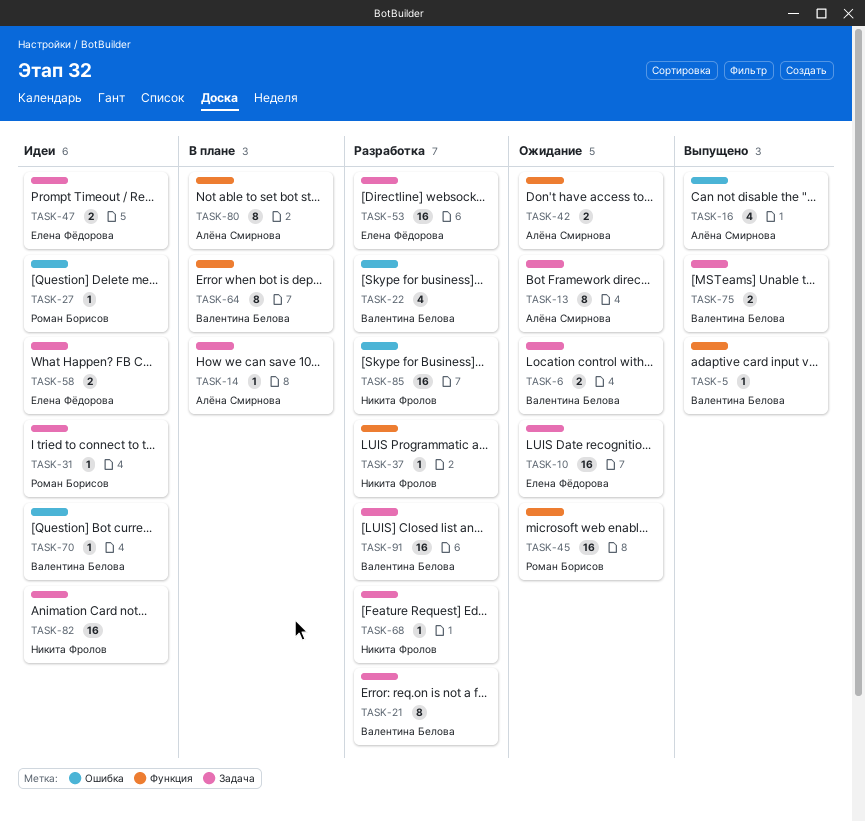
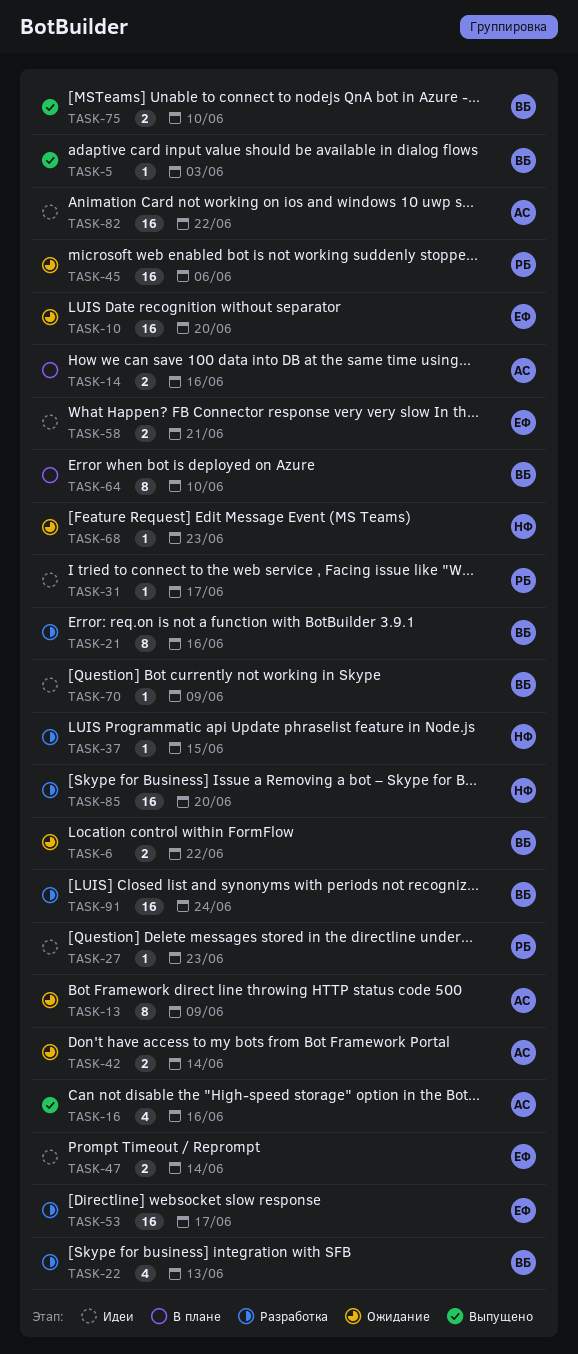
TASK-14, estimate: 1 -> 2
TASK-68, status: Разработка -> Ожидание
TASK-80: present -> none
TASK-82, owner: Никита Фролов -> Алёна Смирнова

